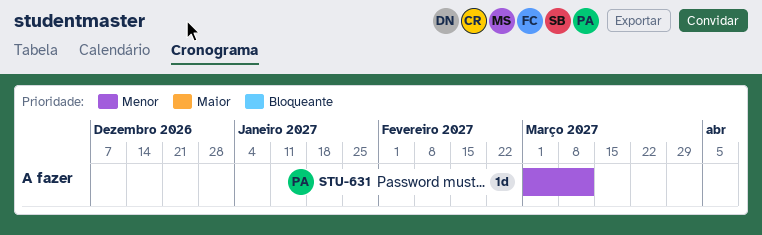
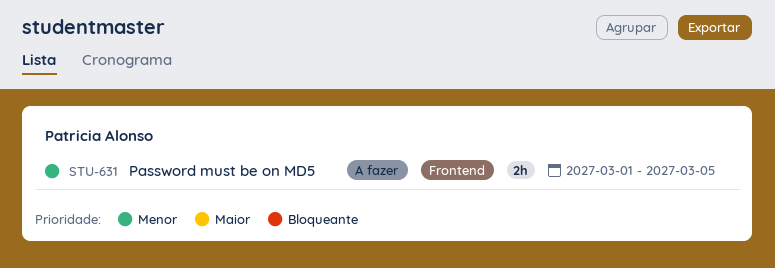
STU-631, estimate: 1d -> 2h
STU-631, due: Mar 12 -> Mar 5

